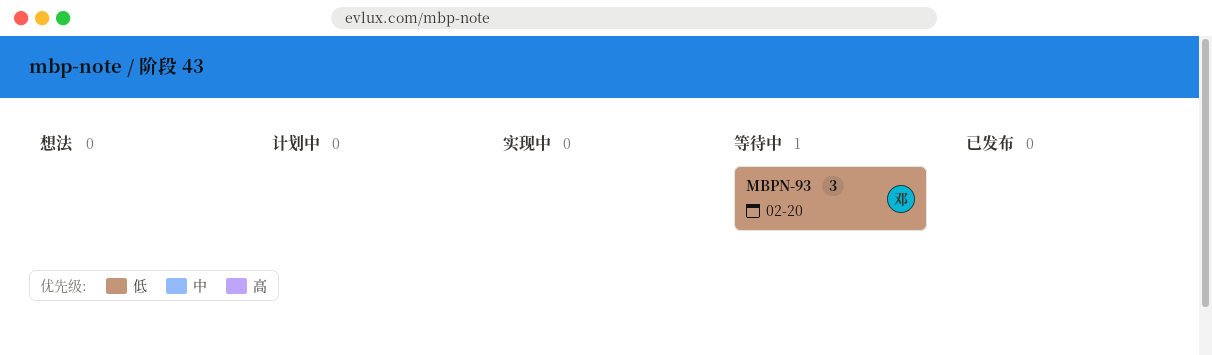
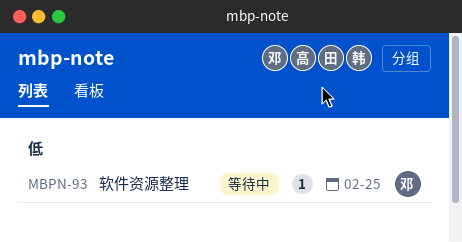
MBPN-93, estimate: 3 -> 1
MBPN-93, due: Feb 20 -> Feb 25

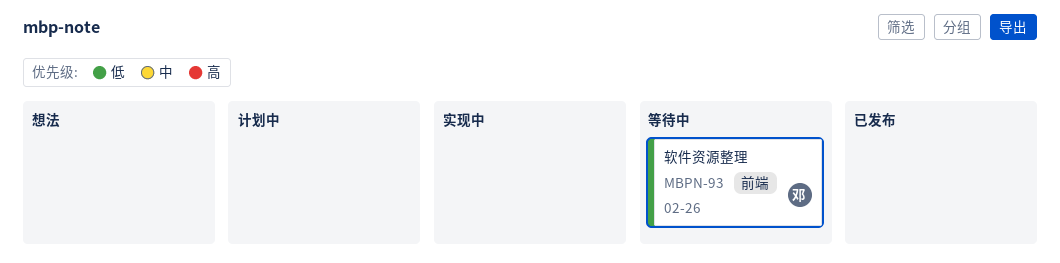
MBPN-93, due: Feb 25 -> Feb 26

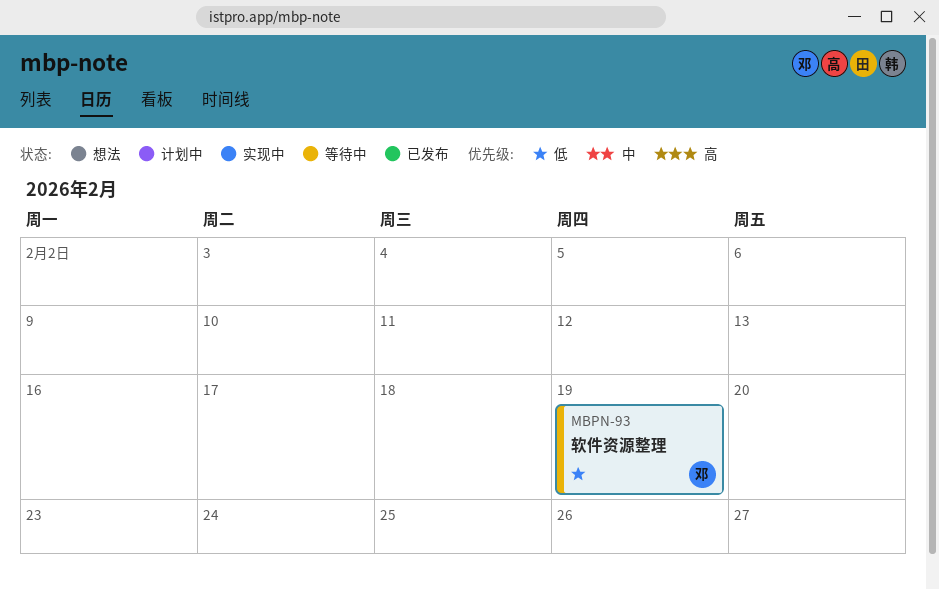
MBPN-93, due: Feb 26 -> Feb 19

